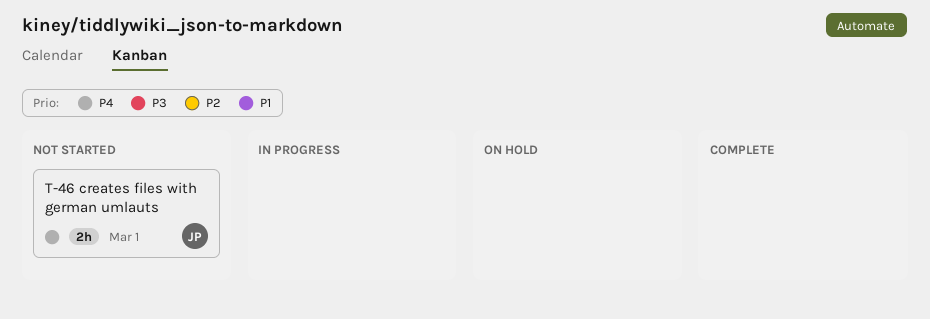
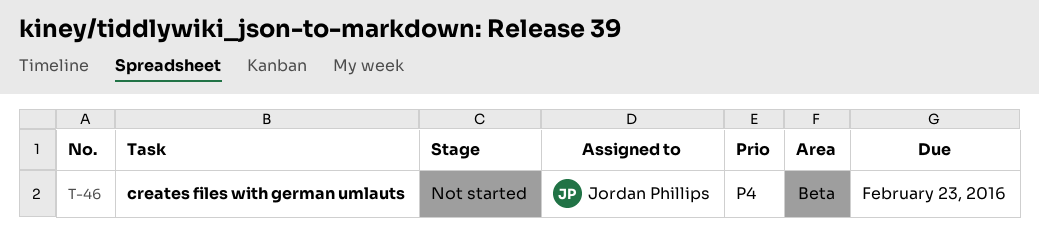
T-46, due: Mar 1 -> Feb 23

